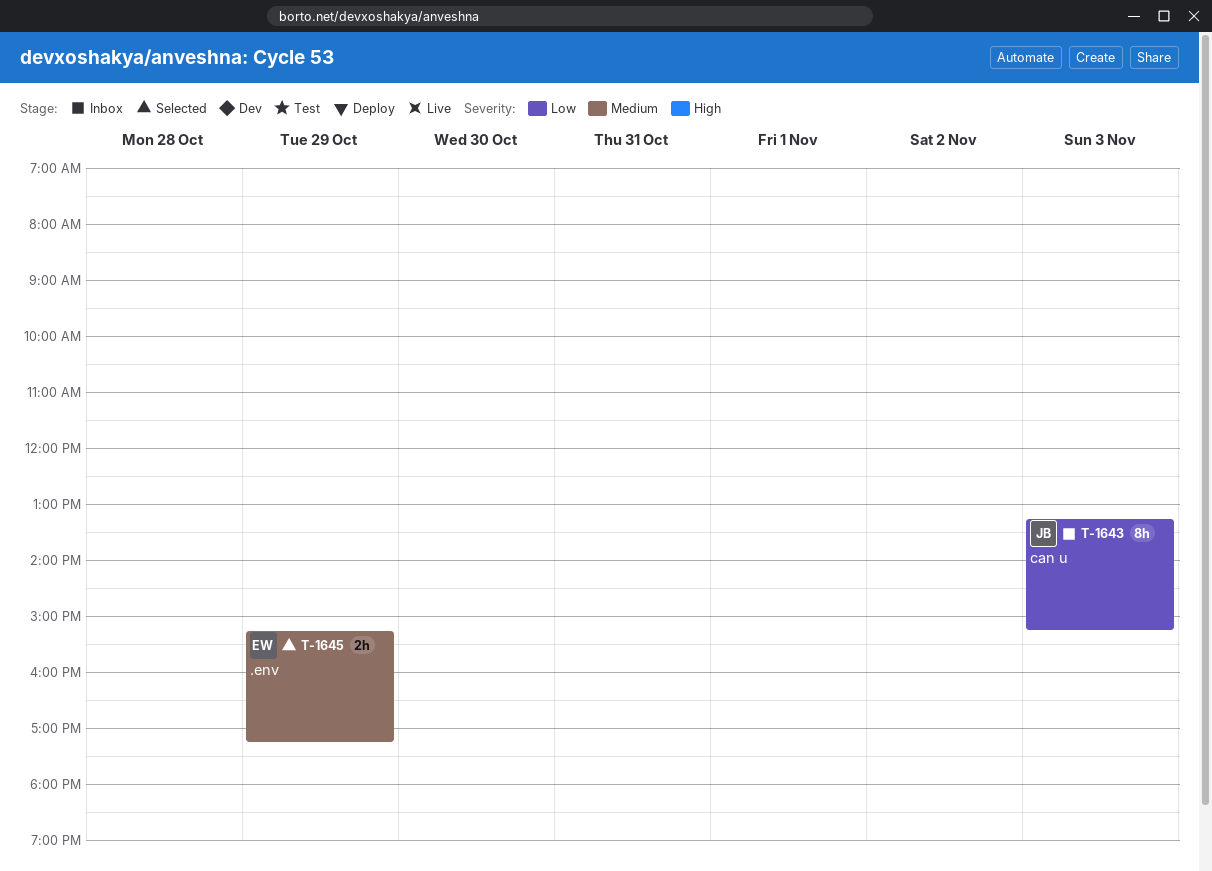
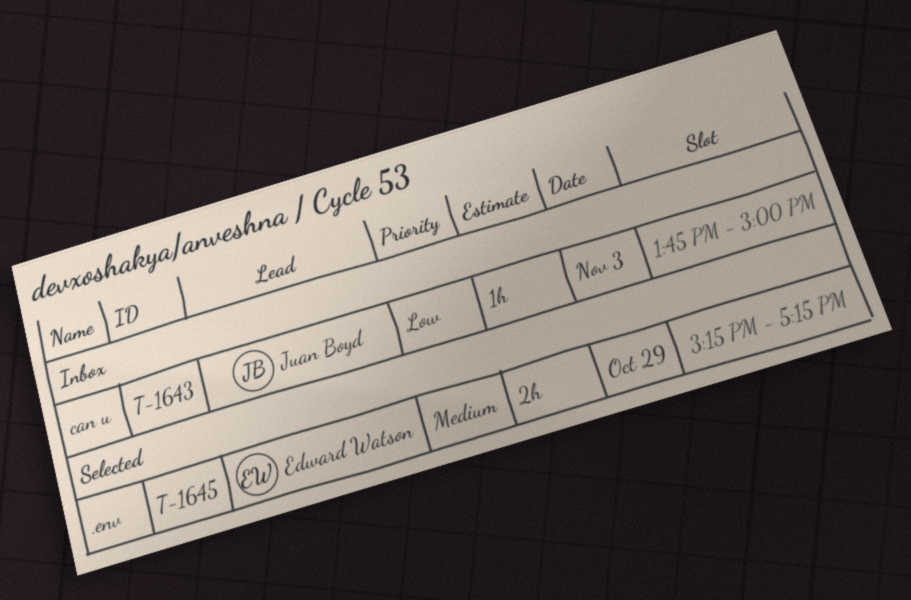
T-1643, estimate: 8h -> 1h
T-1643, begins: 13:15 -> 13:45
T-1643, ends: 15:15 -> 15:00

